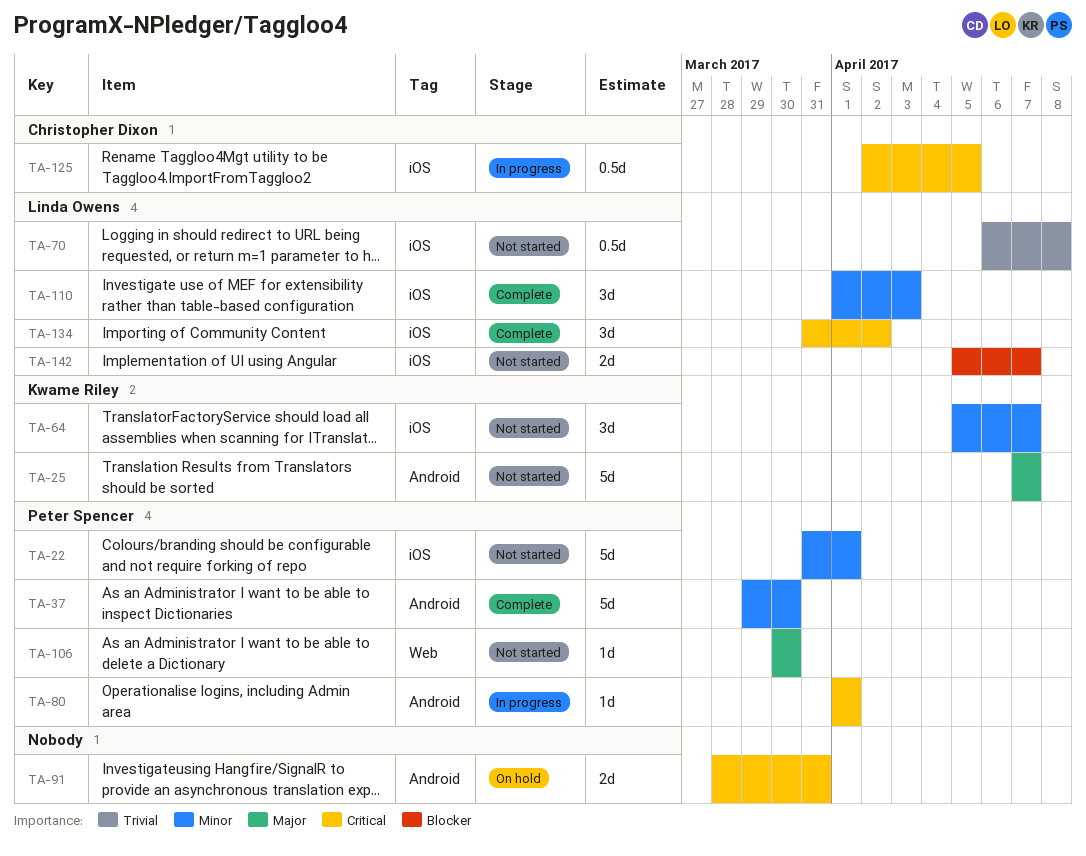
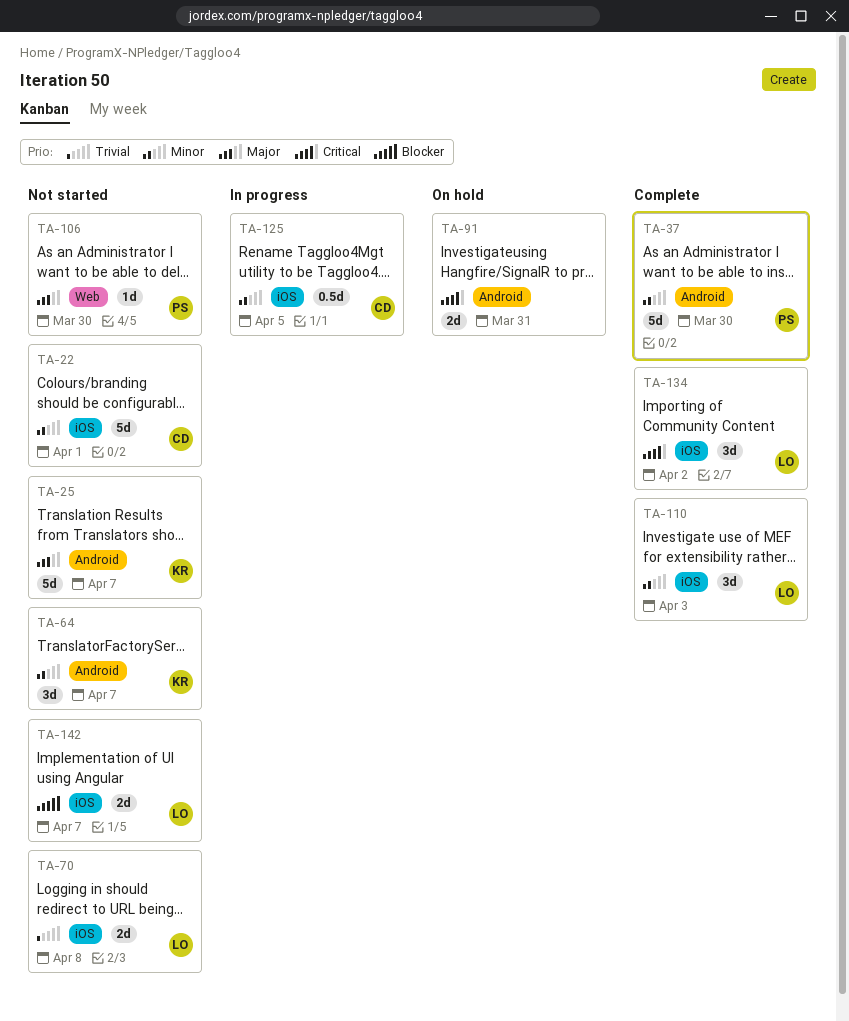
TA-22, owner: Peter Spencer -> Christopher Dixon
TA-64, label: iOS -> Android
TA-70, estimate: 0.5d -> 2d
TA-80: present -> none
TA-125, priority: Critical -> Minor

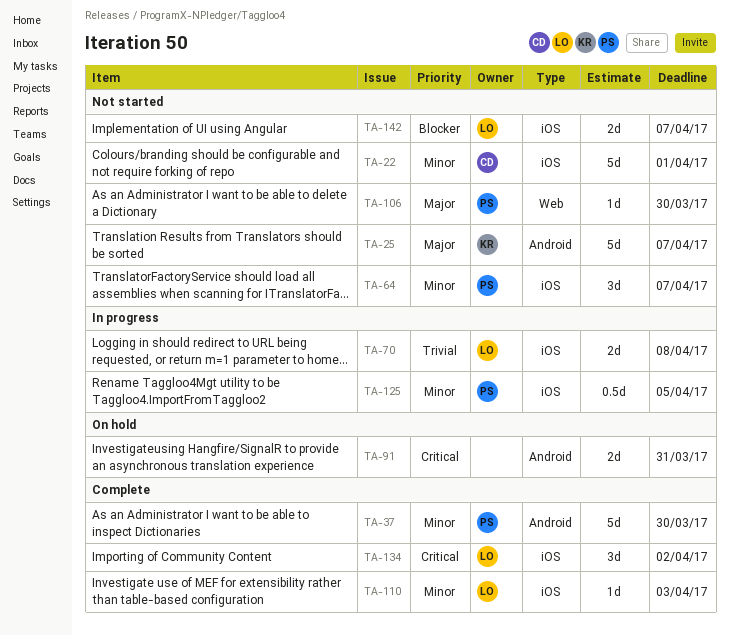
TA-64, owner: KR -> PS
TA-64, label: Android -> iOS
TA-70, status: Not started -> In progress
TA-110, estimate: 3d -> 1d
TA-125, owner: CD -> PS

